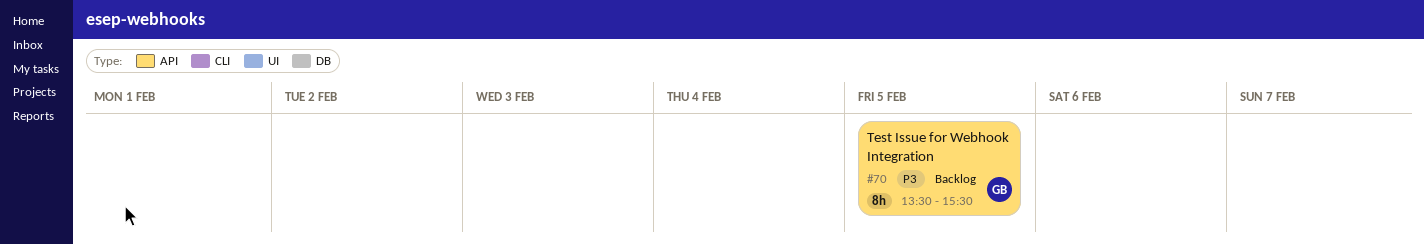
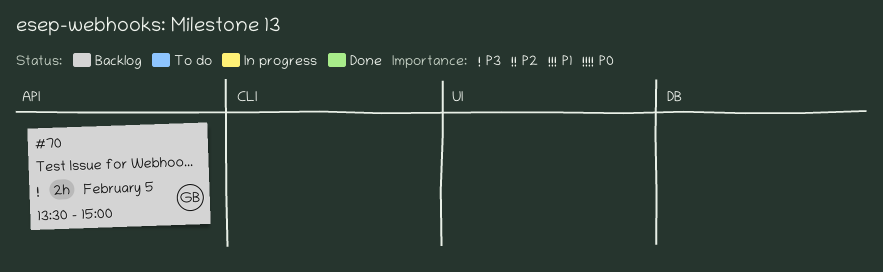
#70, estimate: 8h -> 2h
#70, ends: 15:30 -> 15:00

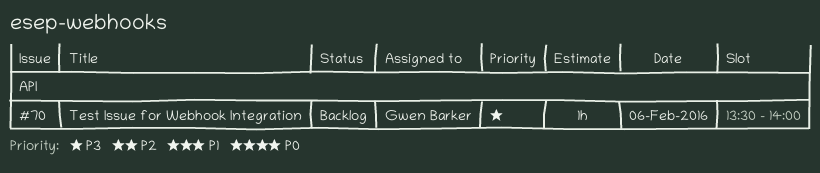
#70, estimate: 2h -> 1h
#70, day: Feb 5 -> Feb 6
#70, ends: 15:00 -> 14:00

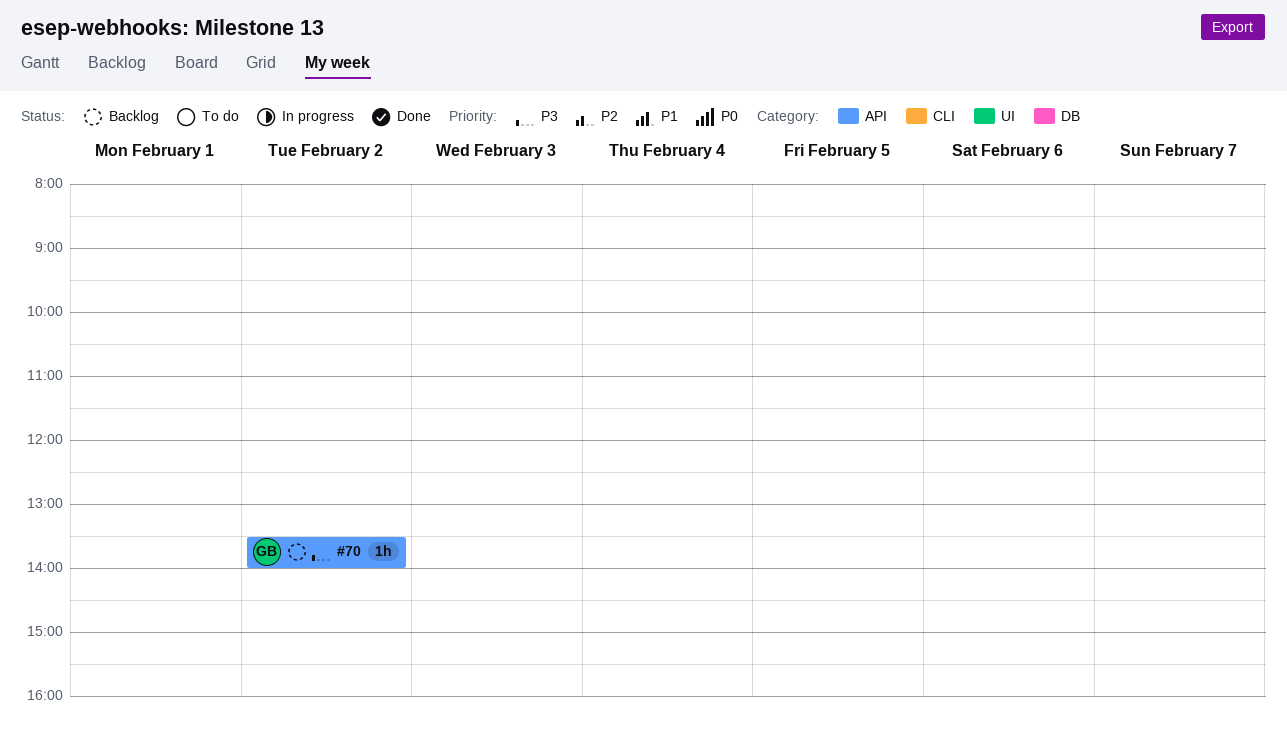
#70, day: Feb 6 -> Feb 2

